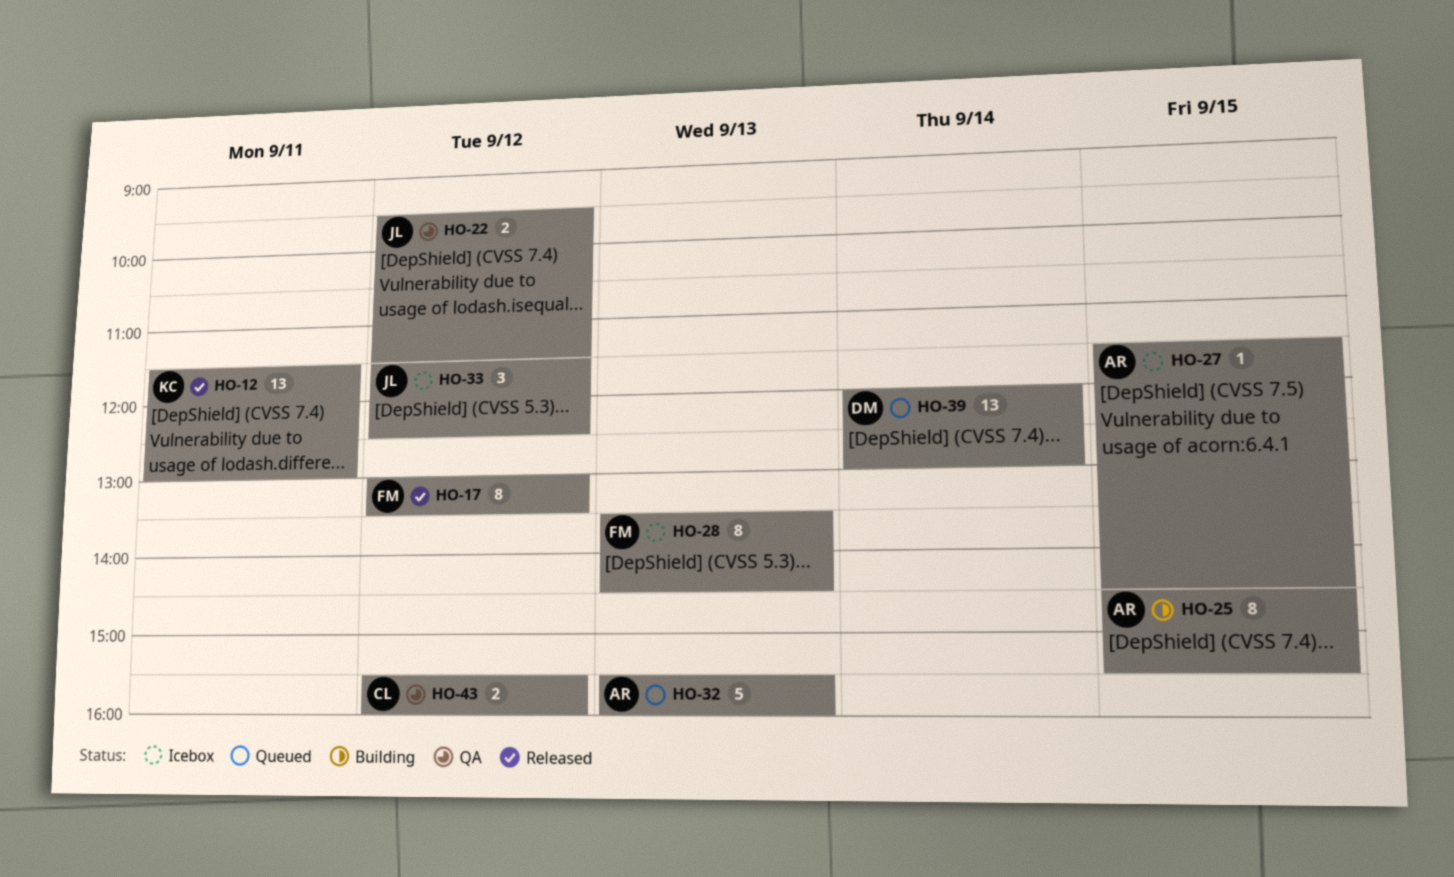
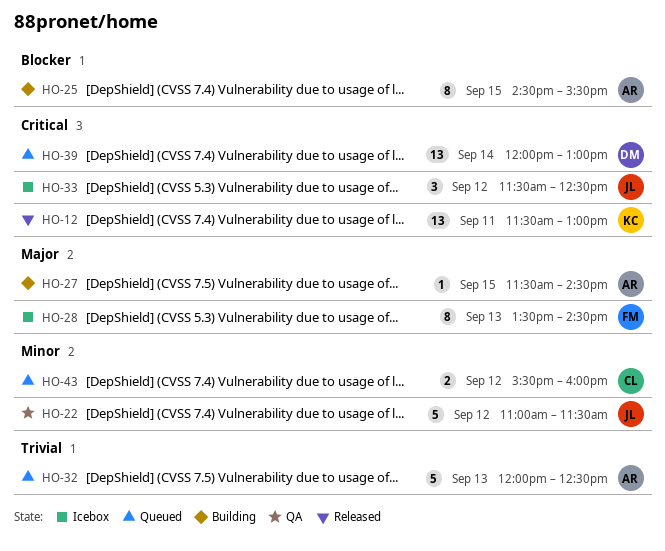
HO-17: present -> none
HO-22, estimate: 2 -> 5
HO-22, begins: 09:30 -> 11:00
HO-27, status: Icebox -> Building
HO-32, begins: 15:30 -> 12:00
HO-32, ends: 16:00 -> 12:30
HO-43, status: QA -> Queued

